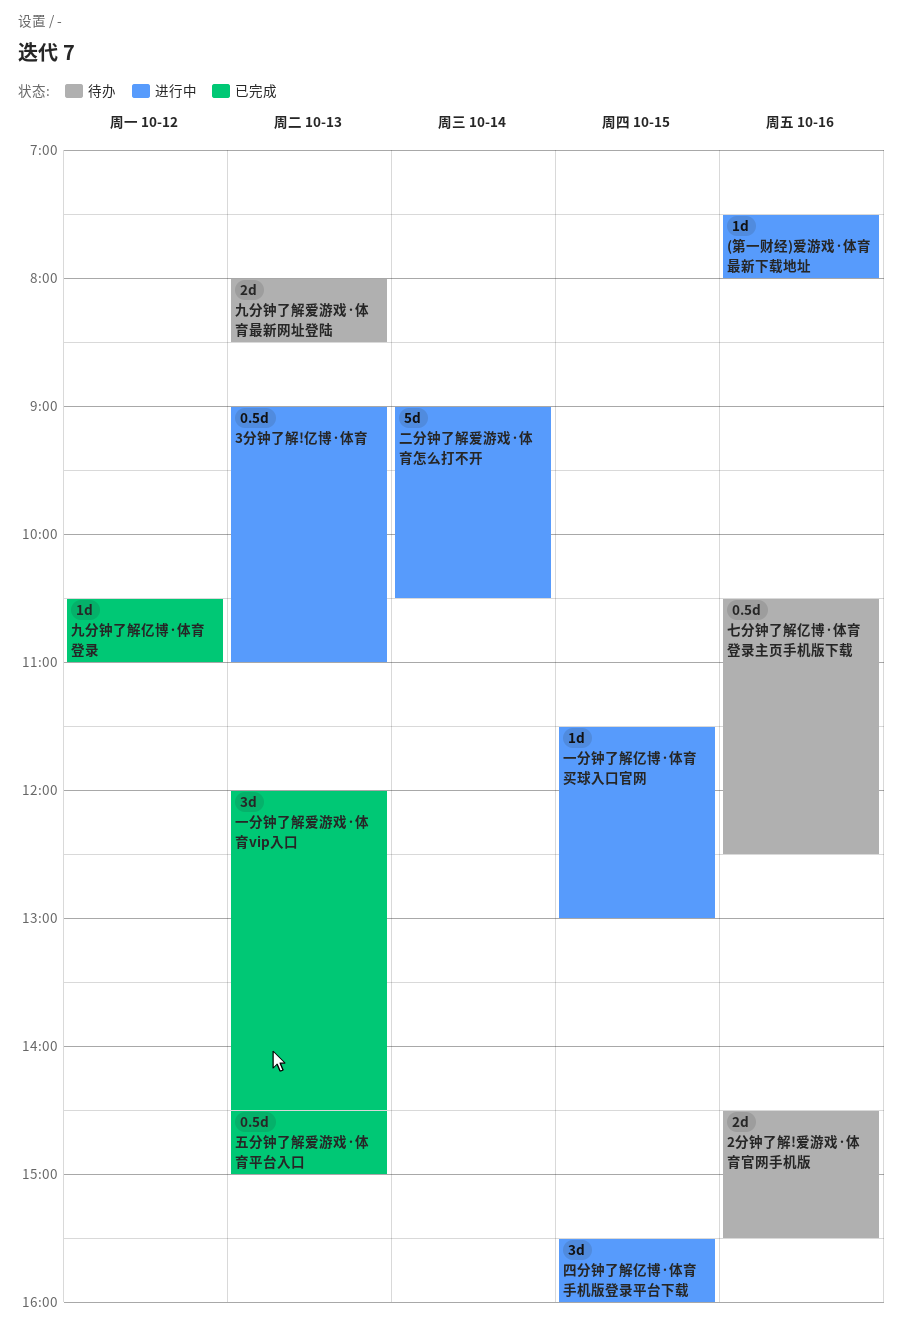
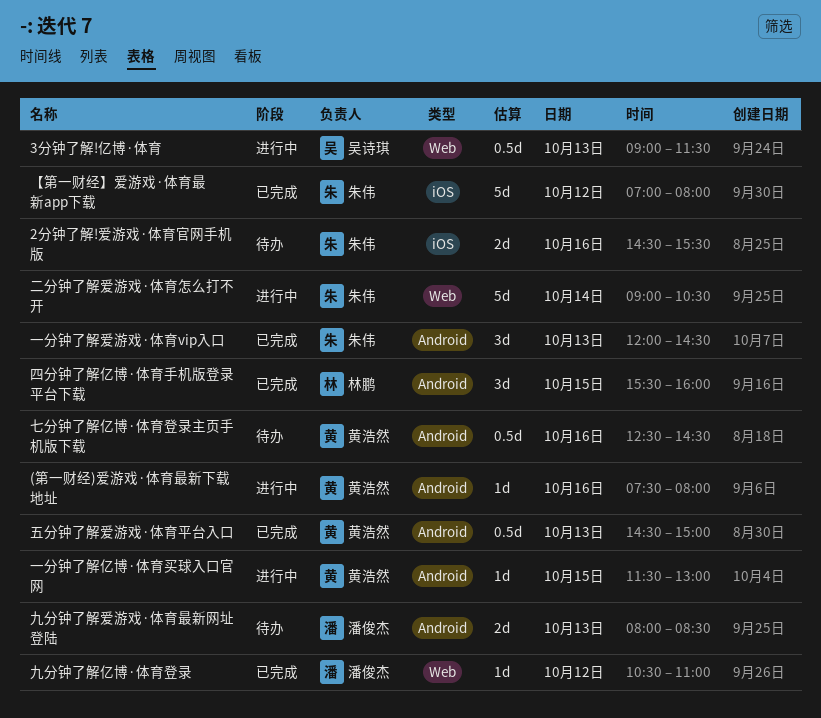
3分钟了解!亿博·体育, ends: 11:00 -> 11:30
【第一财经】爱游戏·体育最新app下载: none -> present
七分钟了解亿博·体育登录主页手机版下载, begins: 10:30 -> 12:30
七分钟了解亿博·体育登录主页手机版下载, ends: 12:30 -> 14:30
四分钟了解亿博·体育手机版登录平台下载, status: 进行中 -> 已完成

